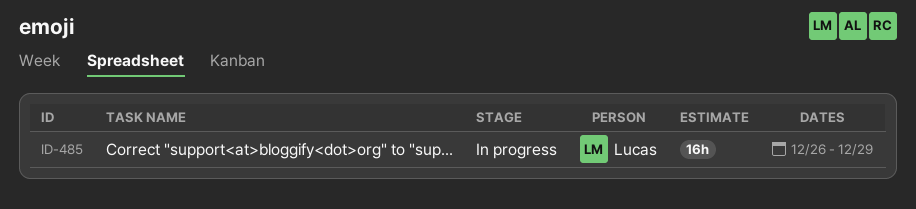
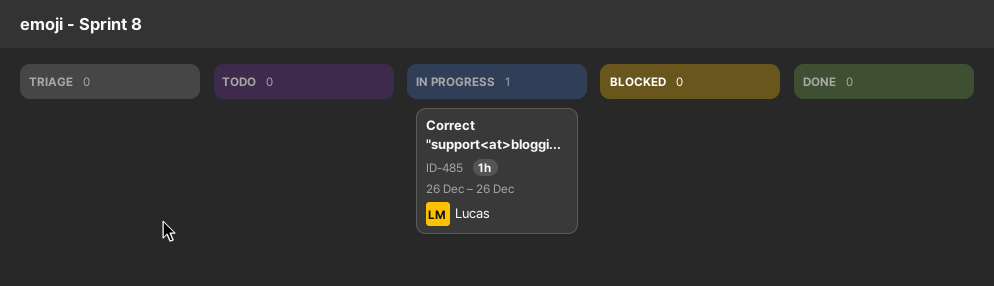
ID-485, estimate: 16h -> 1h
ID-485, due: Dec 29 -> Dec 26

